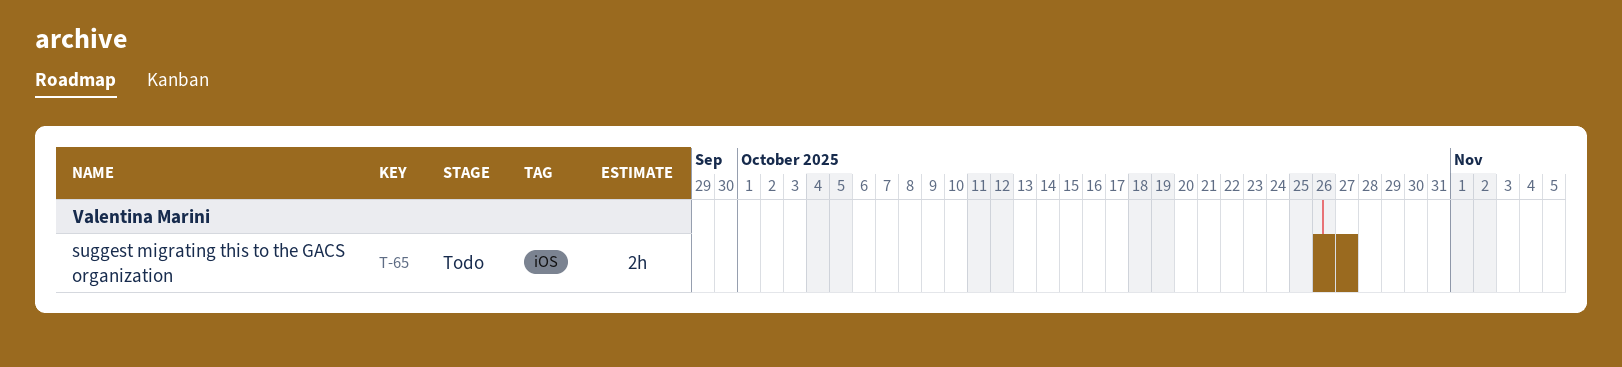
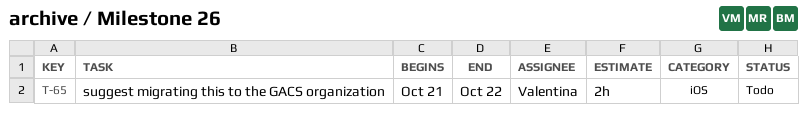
T-65, start: Oct 26 -> Oct 21
T-65, due: Oct 27 -> Oct 22

